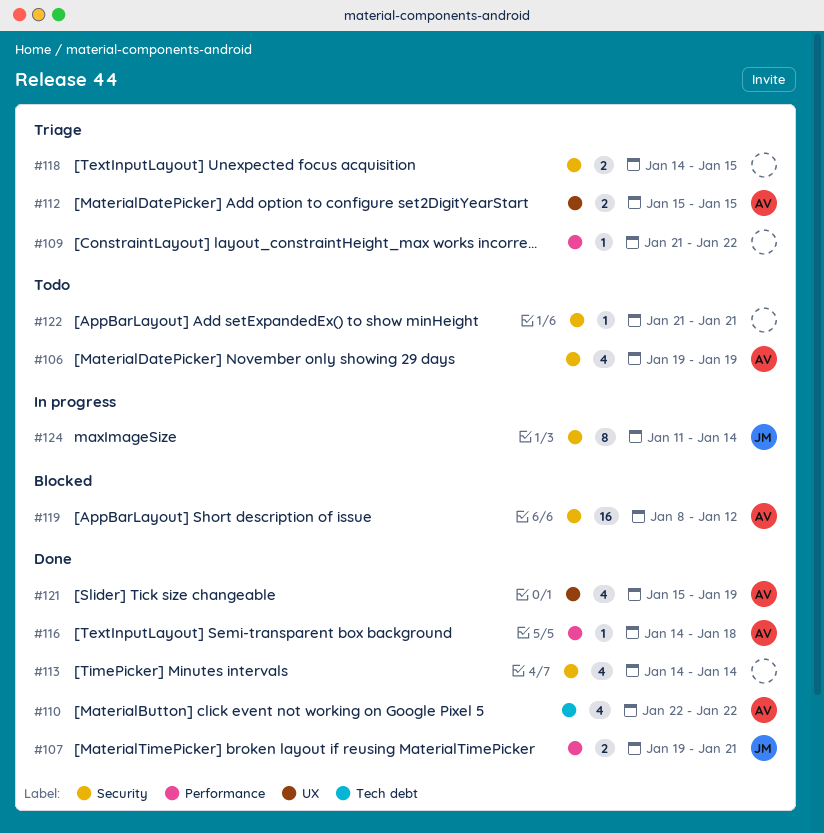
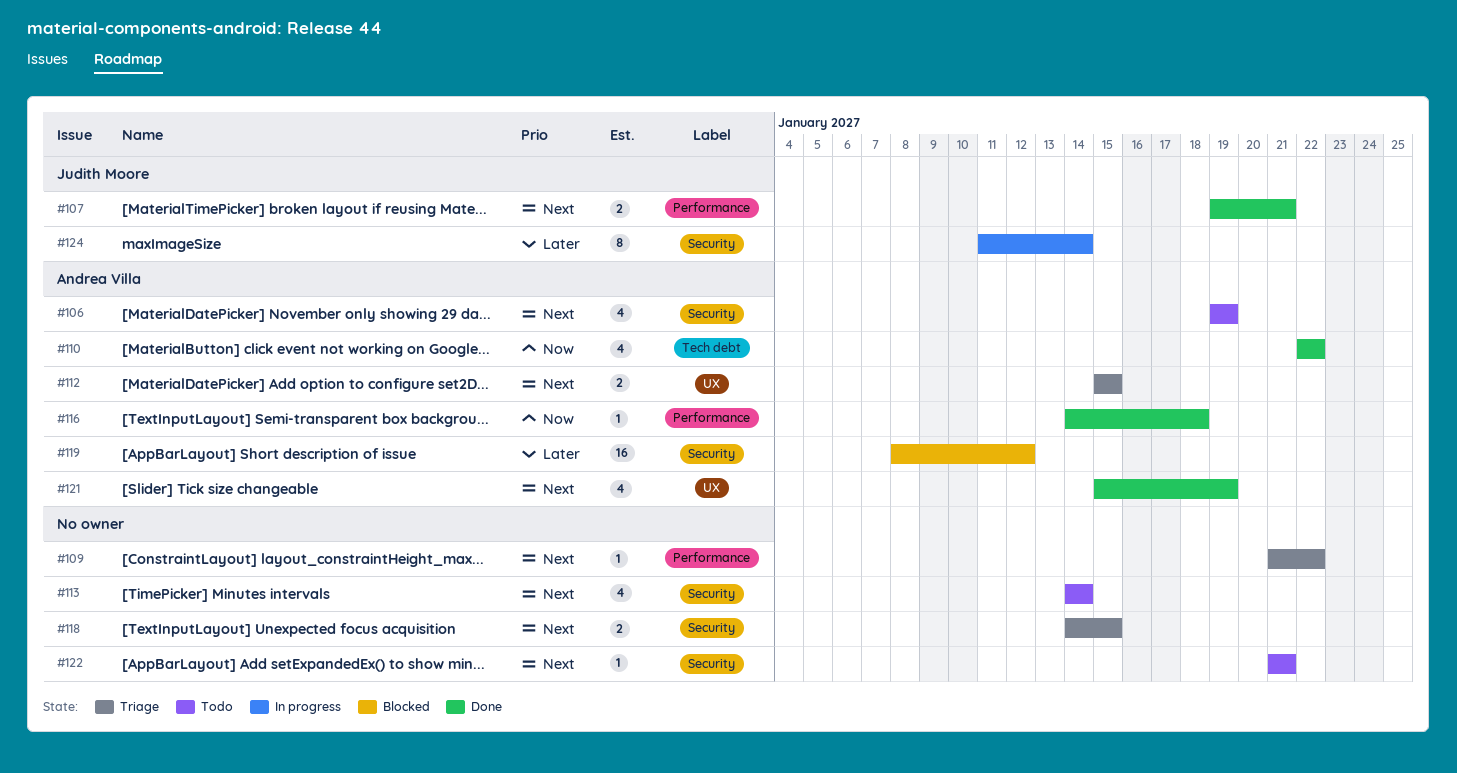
#113, status: Done -> Todo

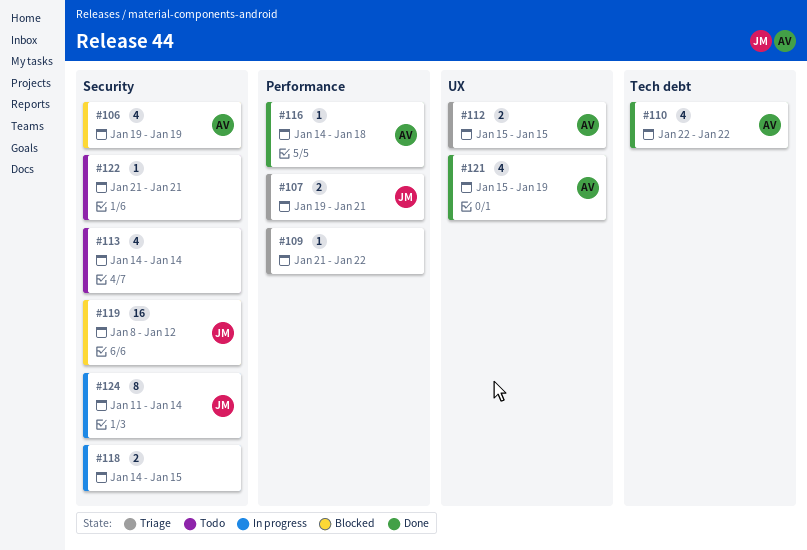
#106, status: Todo -> Blocked
#107, status: Done -> Triage
#118, status: Triage -> In progress
#119, owner: Andrea Villa -> Judith Moore

